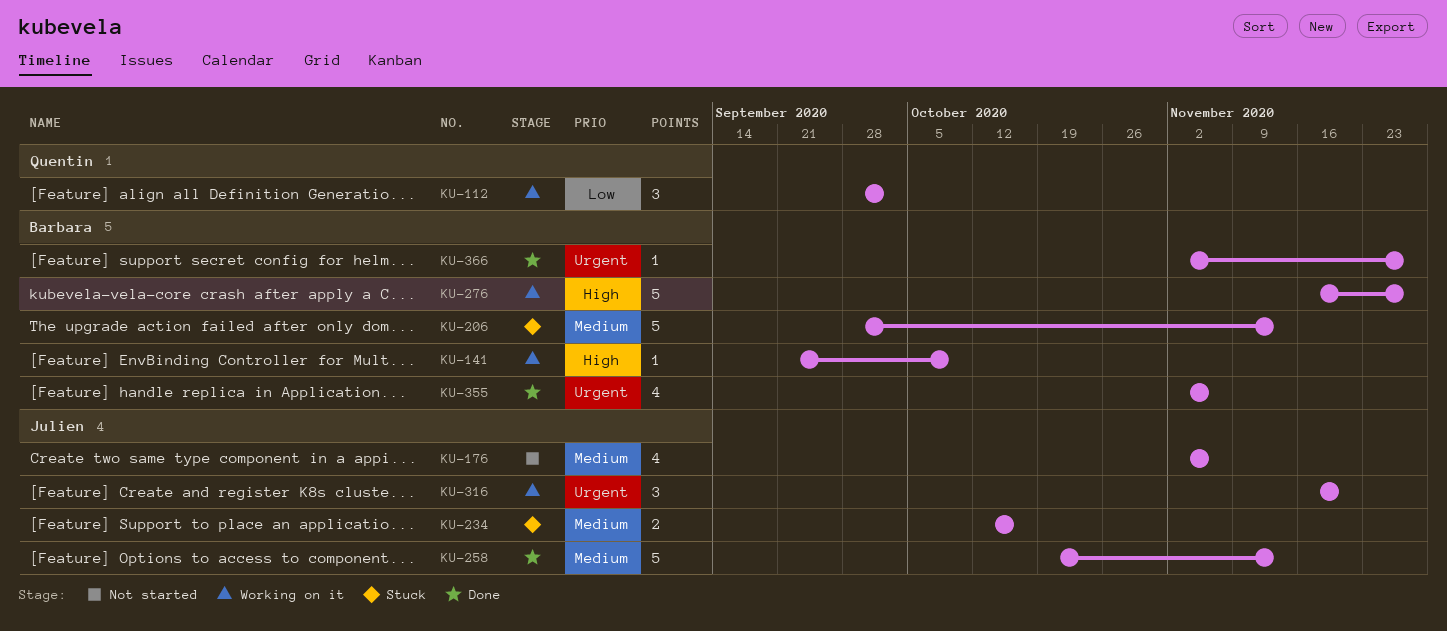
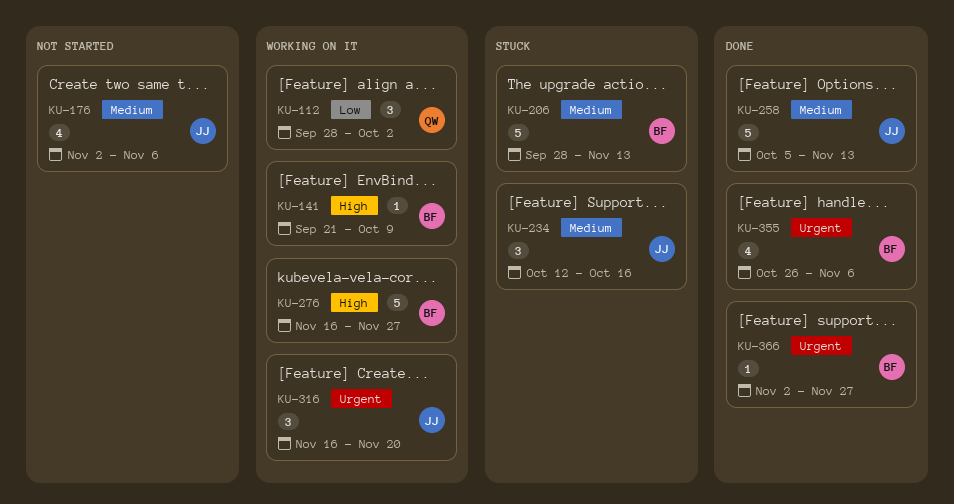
KU-234, estimate: 2 -> 3
KU-258, start: Oct 19 -> Oct 5
KU-355, start: Nov 2 -> Oct 26

